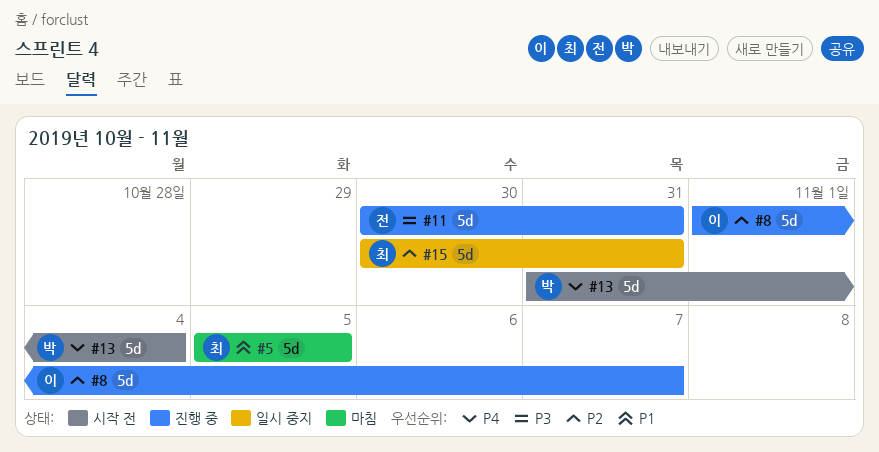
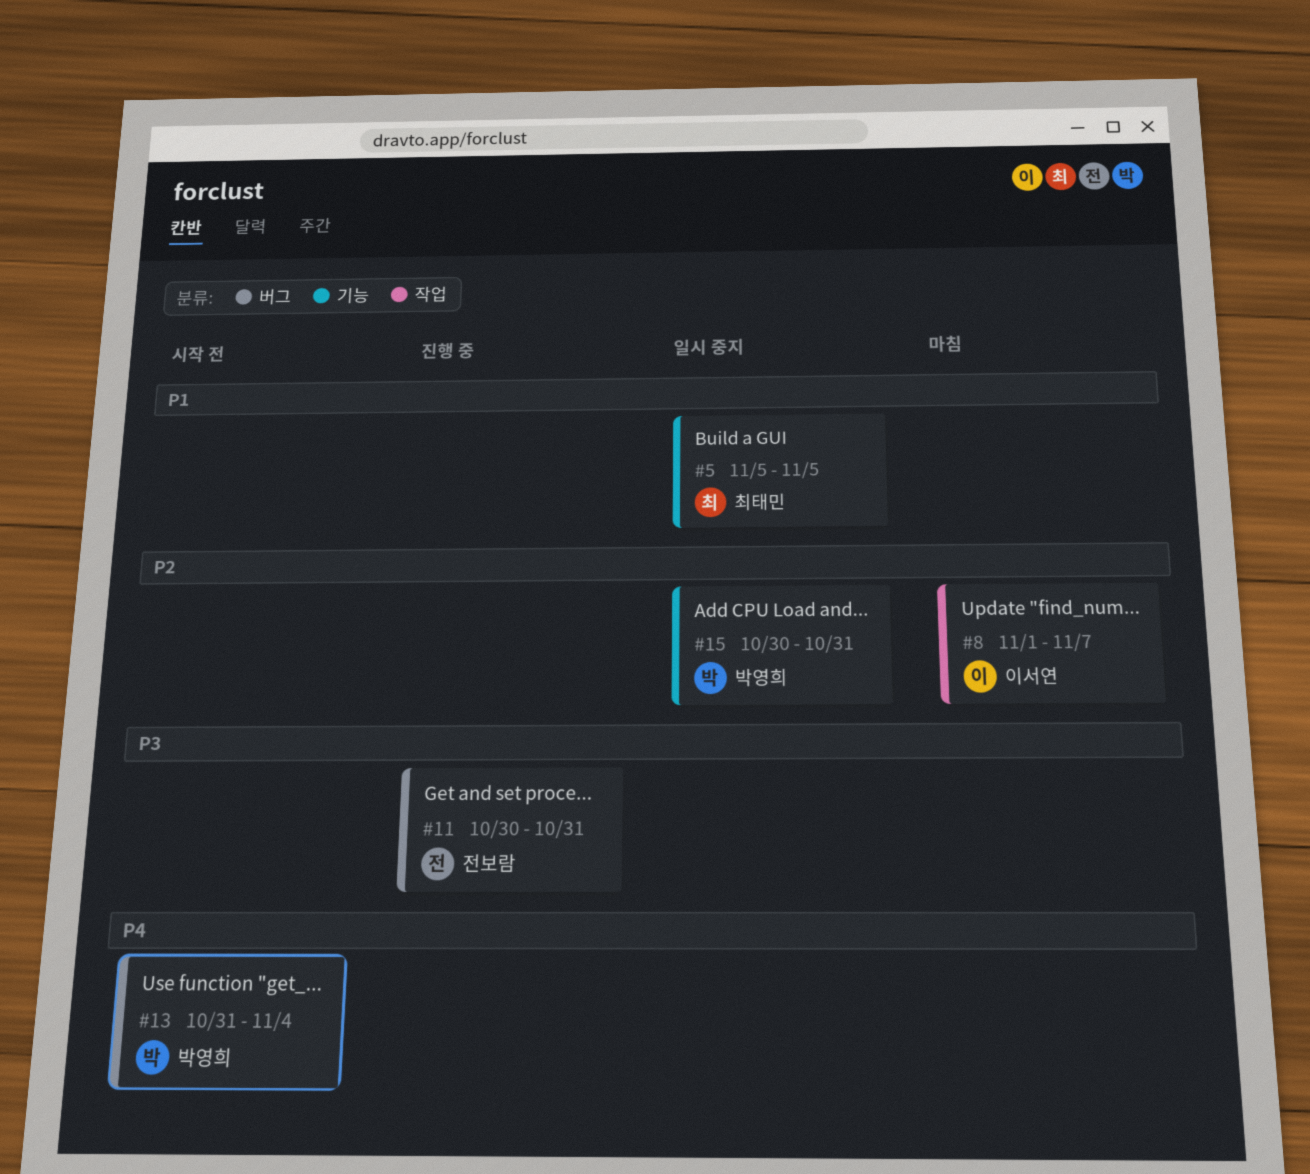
#5, status: 마침 -> 일시 중지
#8, status: 진행 중 -> 마침
#15, owner: 최태민 -> 박영희

